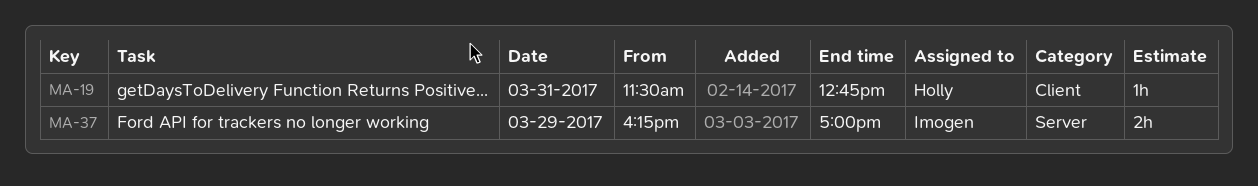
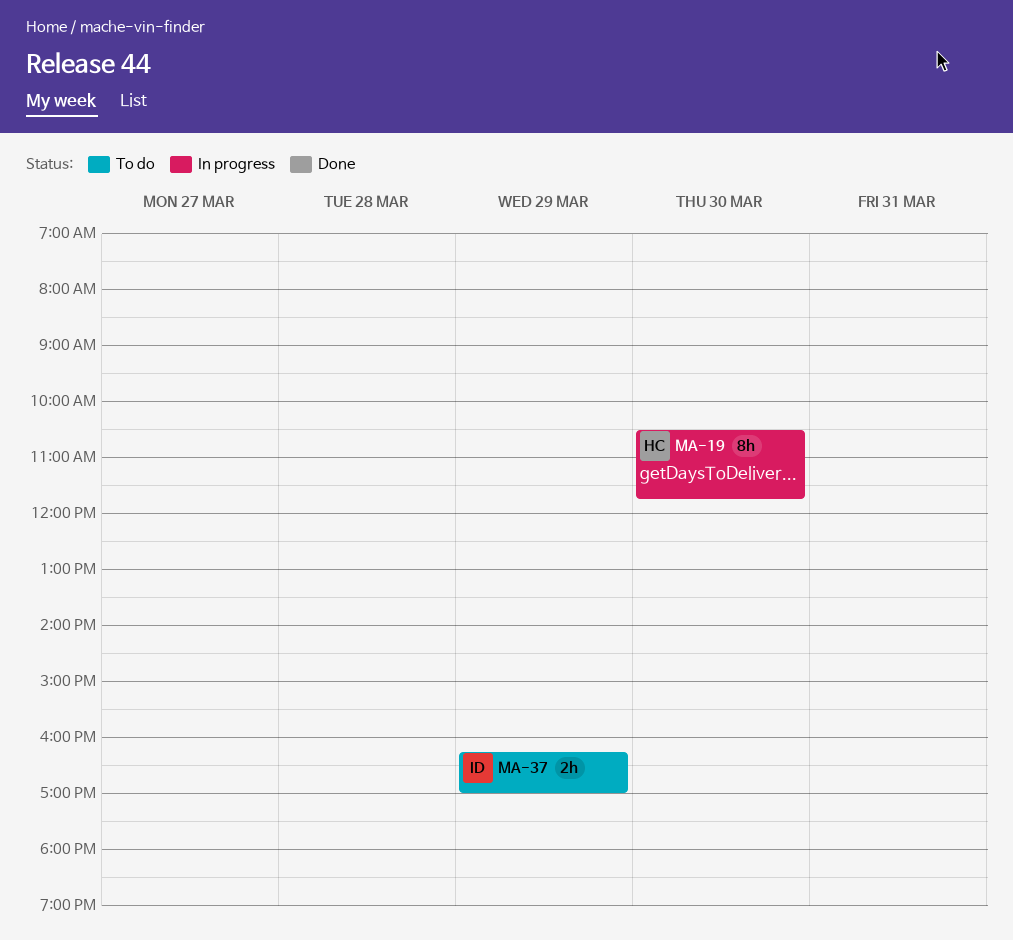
MA-19, estimate: 1h -> 8h
MA-19, day: Mar 31 -> Mar 30
MA-19, begins: 11:30 -> 10:30
MA-19, ends: 12:45 -> 11:45

